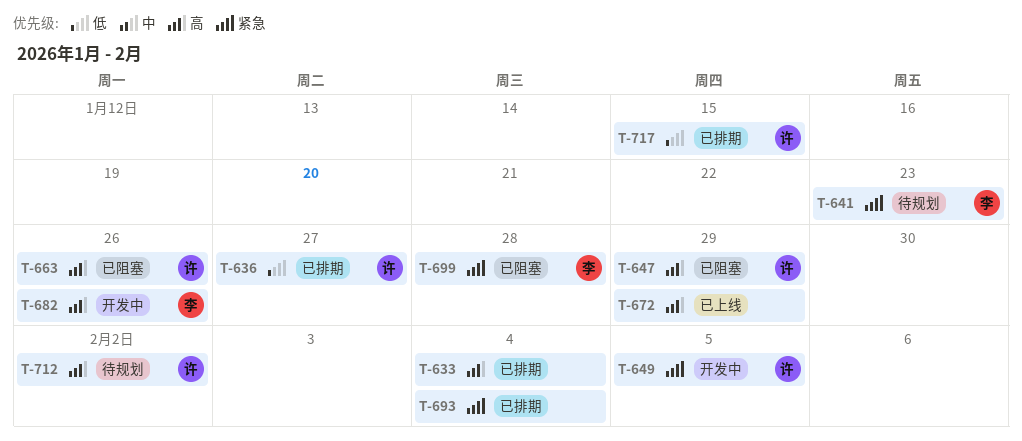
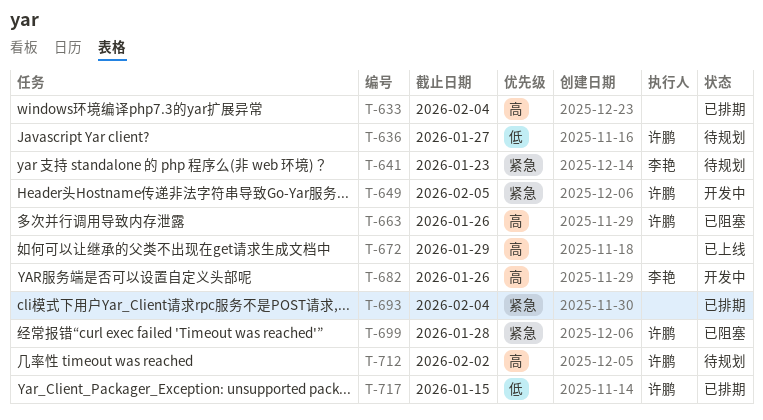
T-636, status: 已排期 -> 待规划
T-647: present -> none
T-699, owner: 李艳 -> 许鹏

